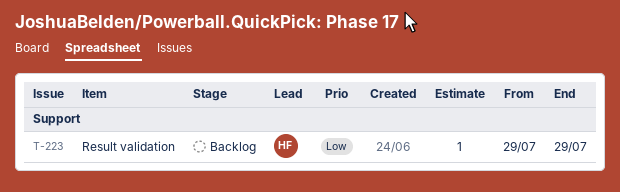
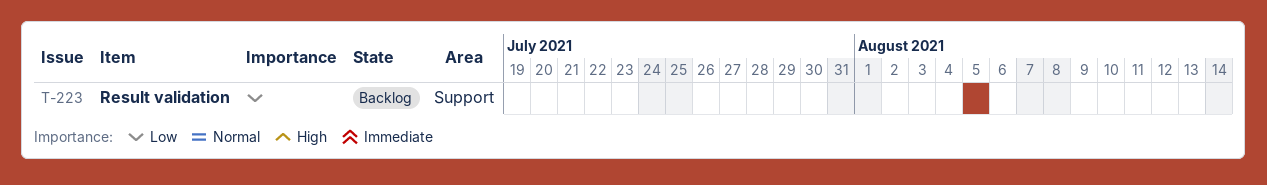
T-223, start: Jul 29 -> Aug 5
T-223, due: Jul 29 -> Aug 5

